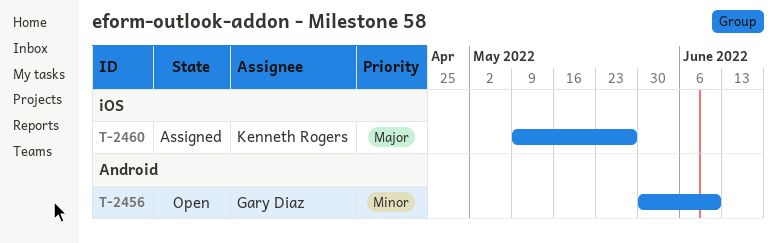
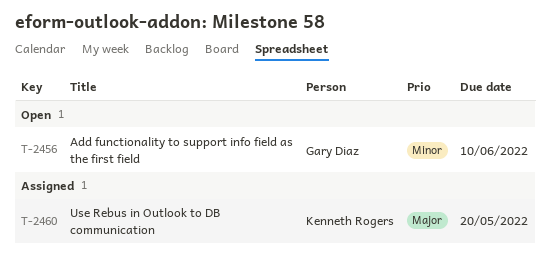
T-2460, due: May 27 -> May 20

